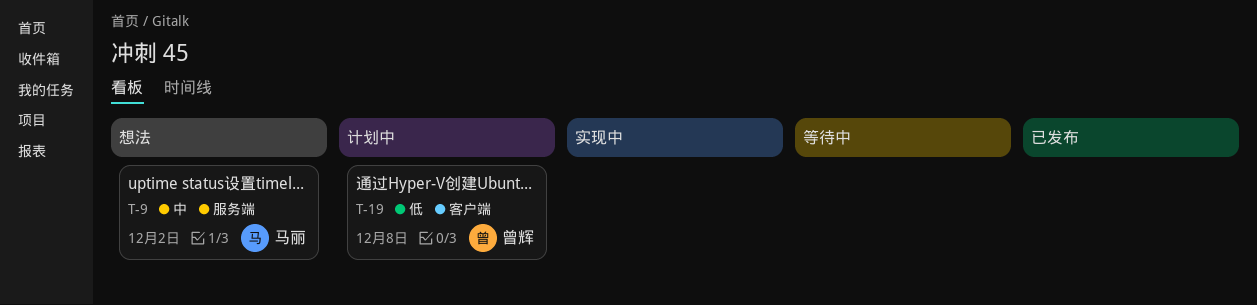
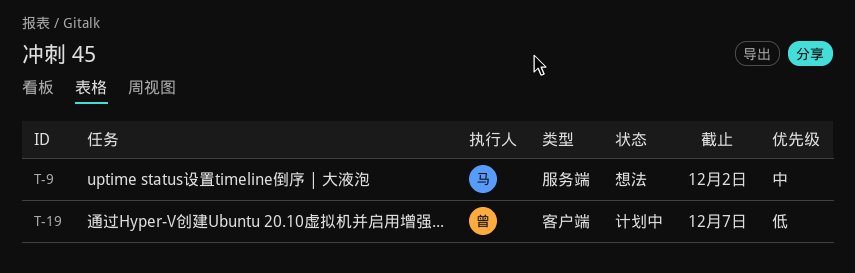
T-19, due: Dec 8 -> Dec 7

